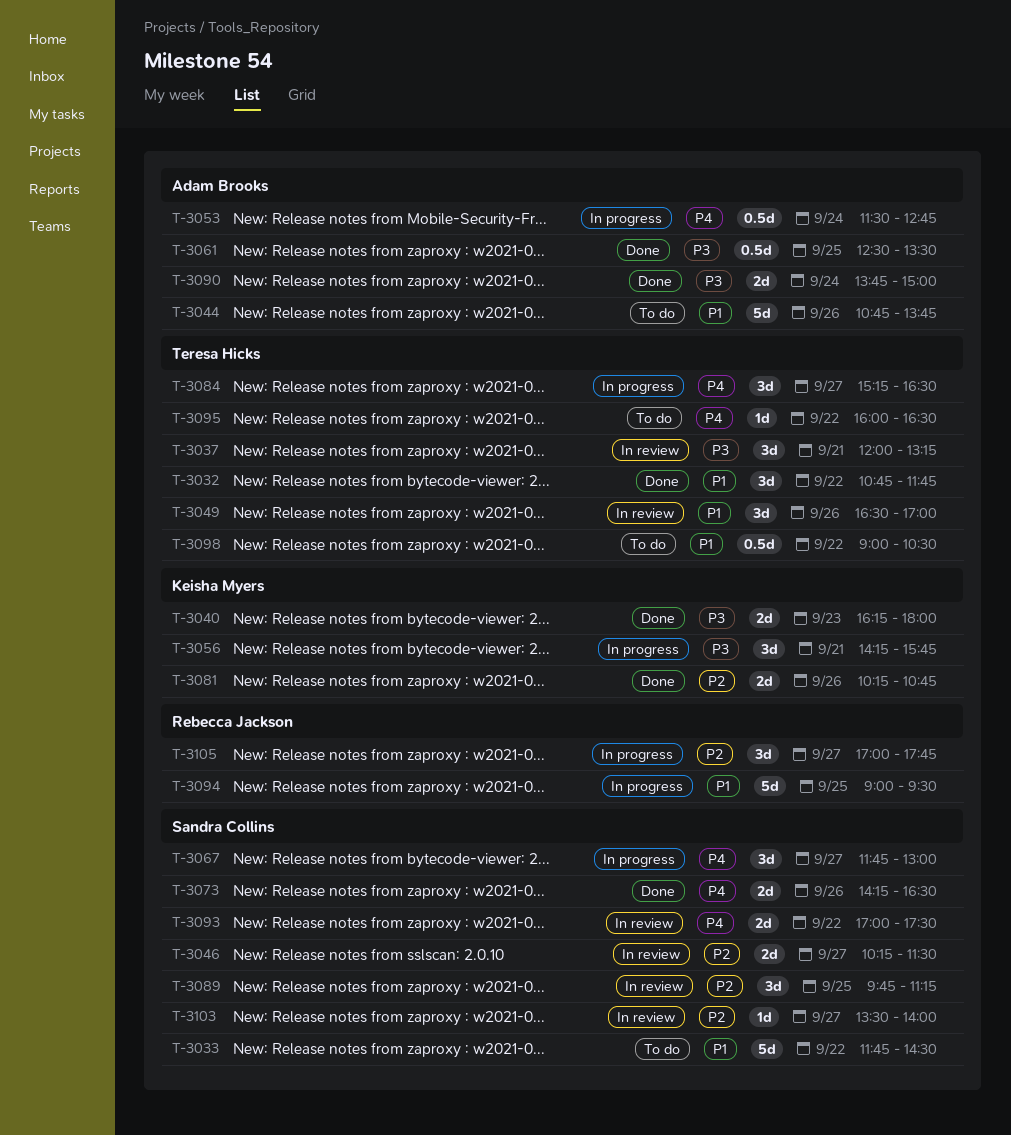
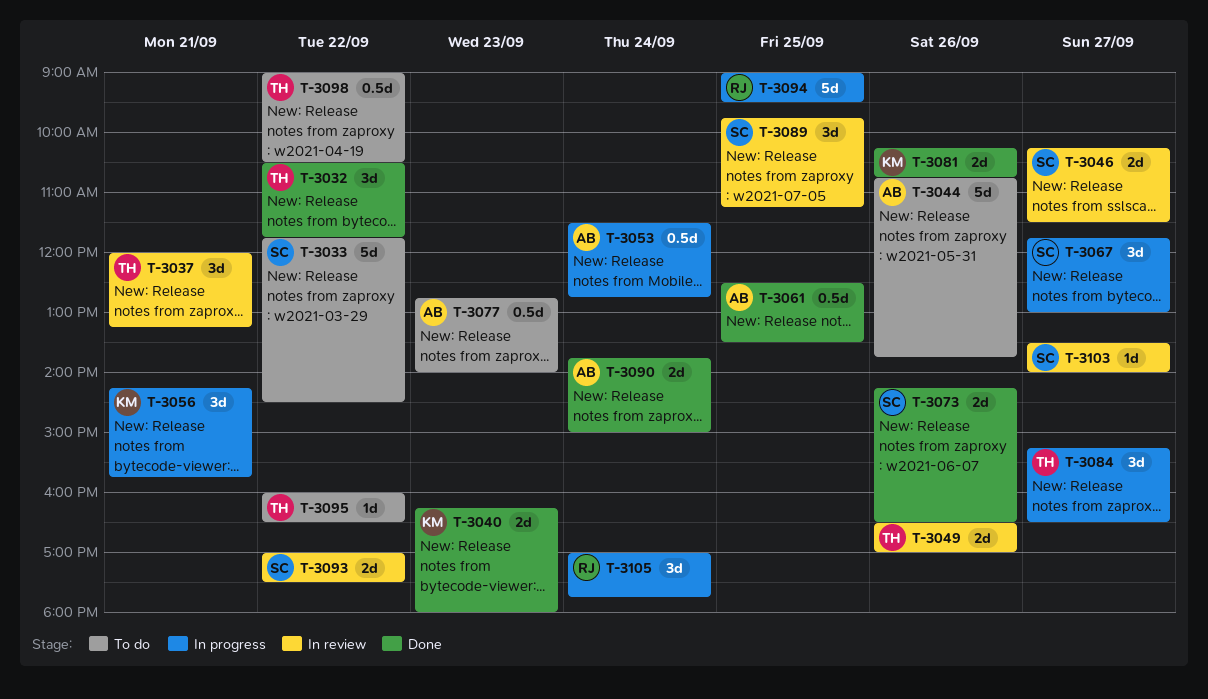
T-3032, begins: 10:45 -> 10:30
T-3049, estimate: 3d -> 2d
T-3077: none -> present
T-3105, day: Sep 27 -> Sep 24

